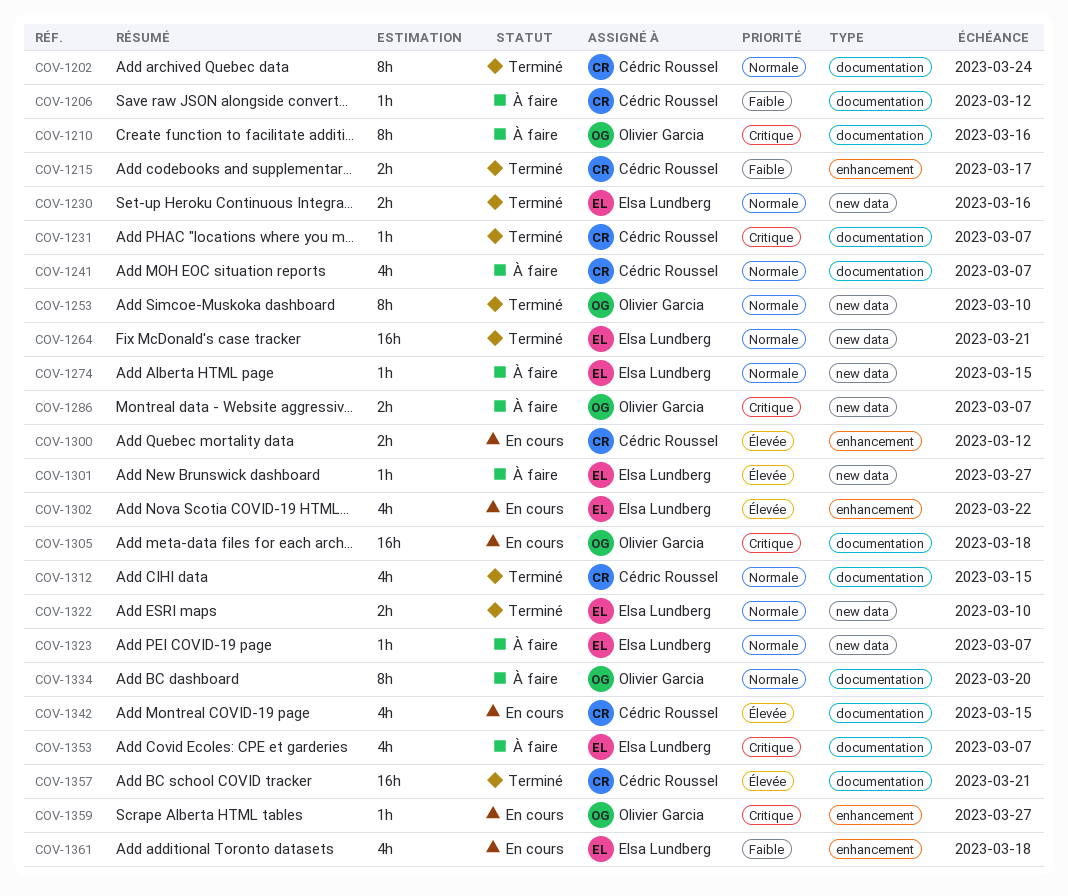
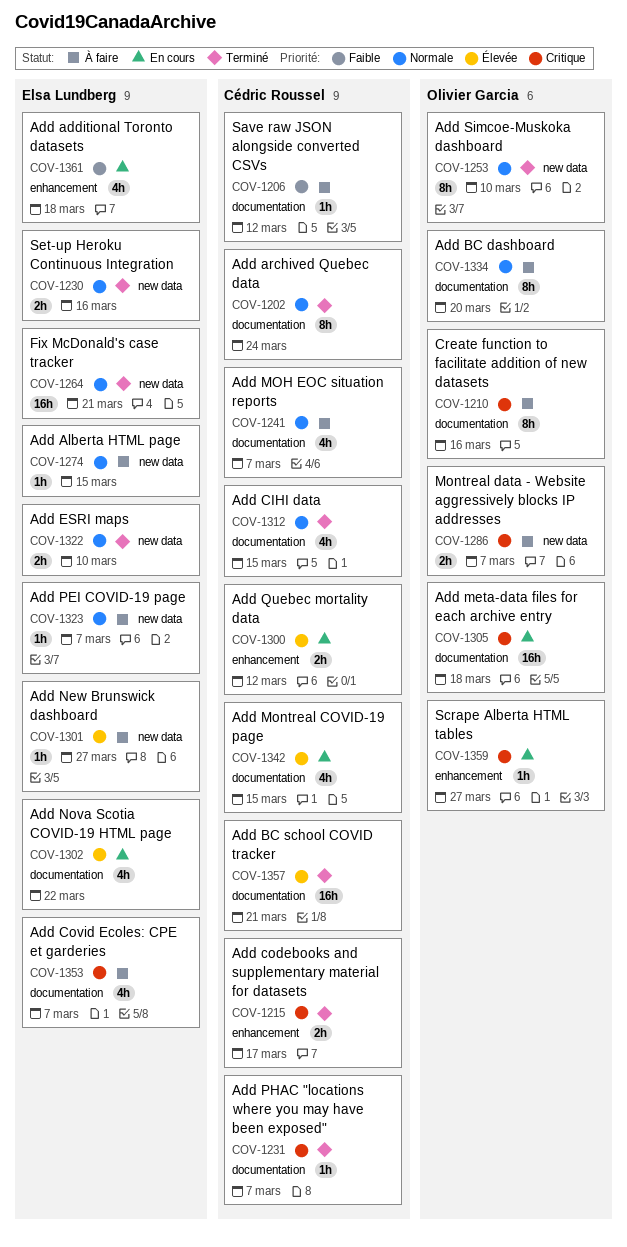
COV-1215, priority: Faible -> Critique
COV-1302, label: enhancement -> documentation

